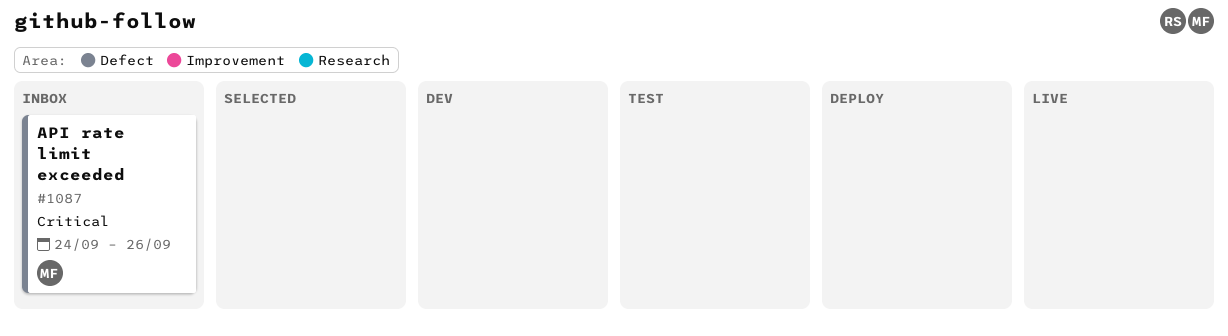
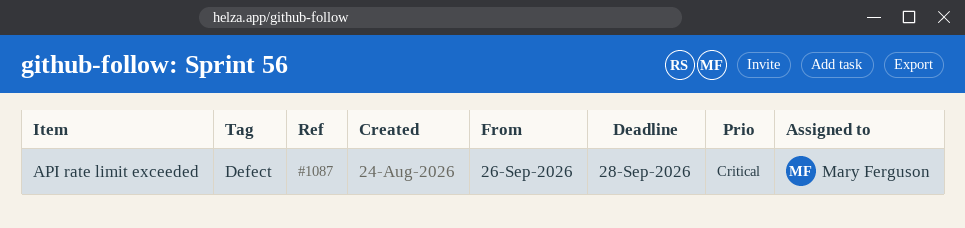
#1087, start: Sep 24 -> Sep 26
#1087, due: Sep 26 -> Sep 28

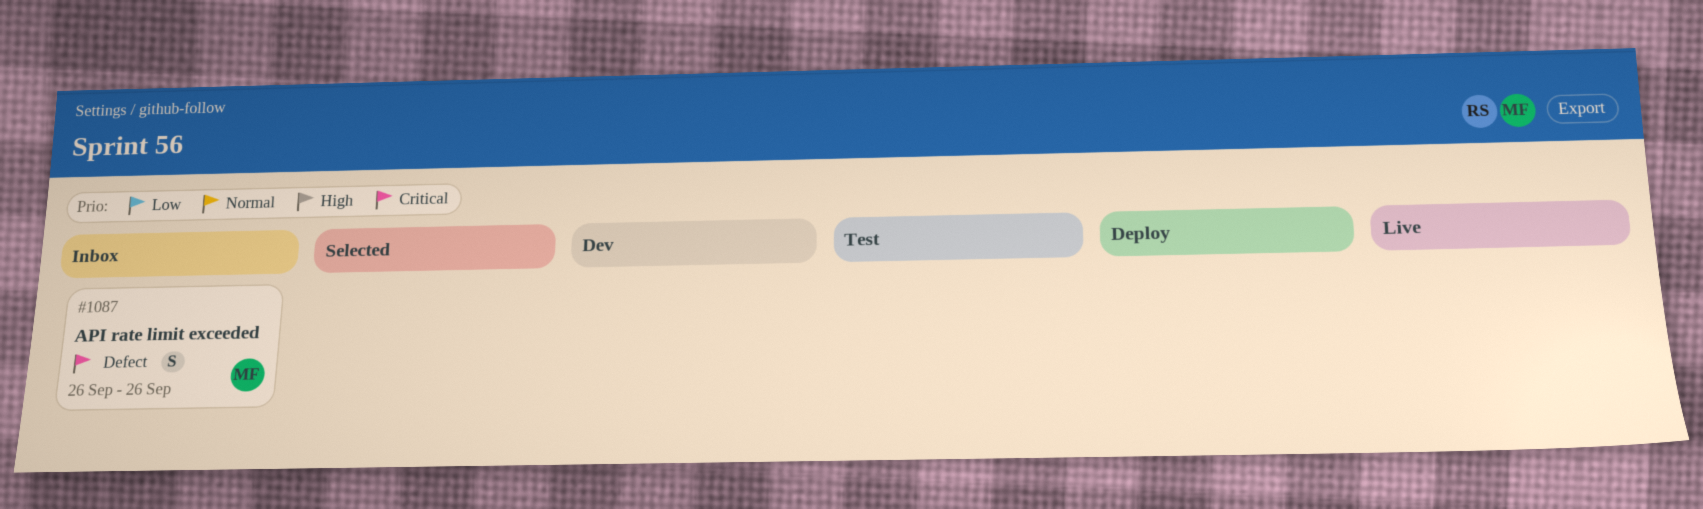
#1087, due: Sep 28 -> Sep 26

